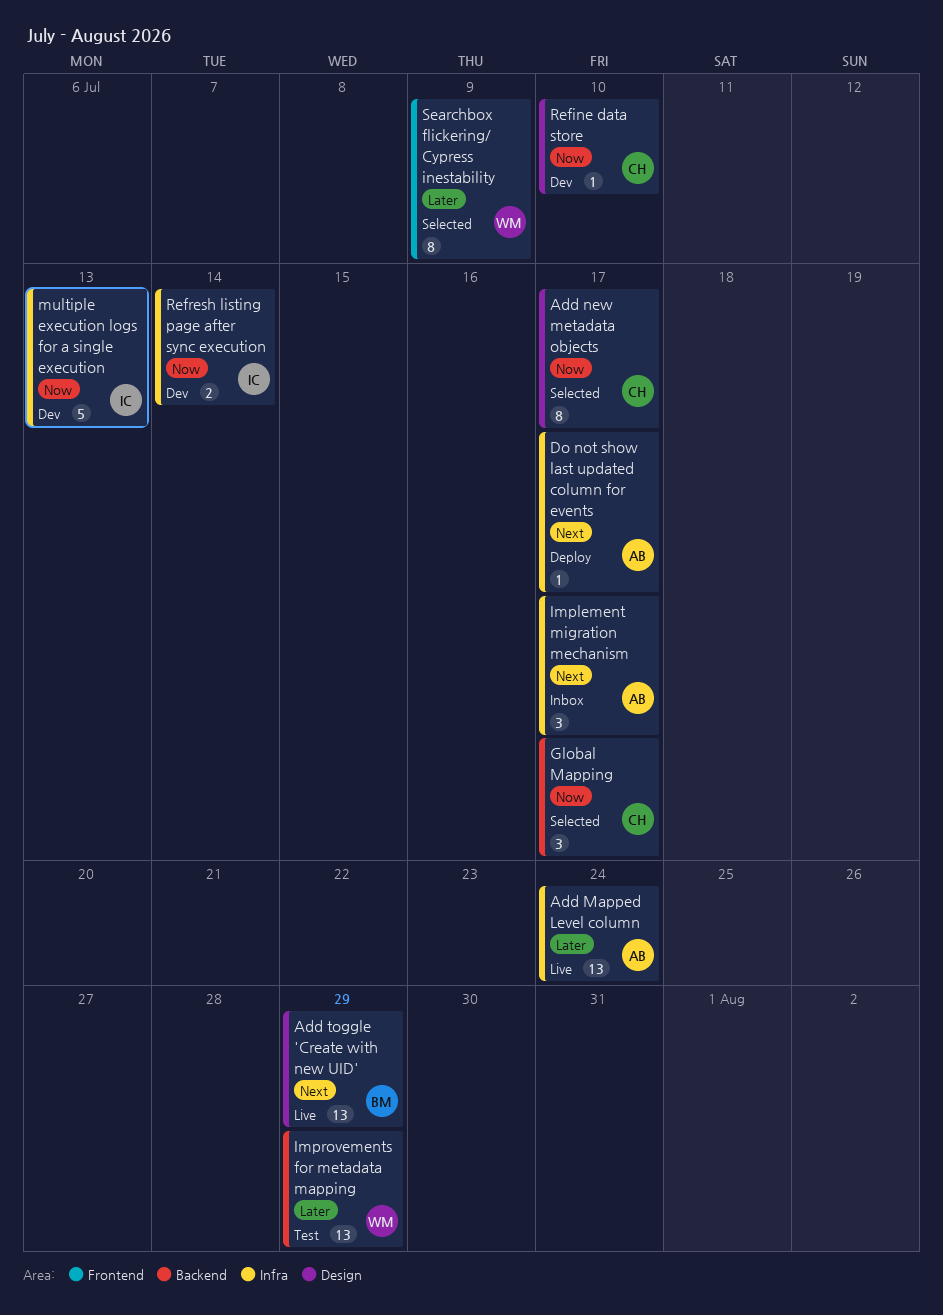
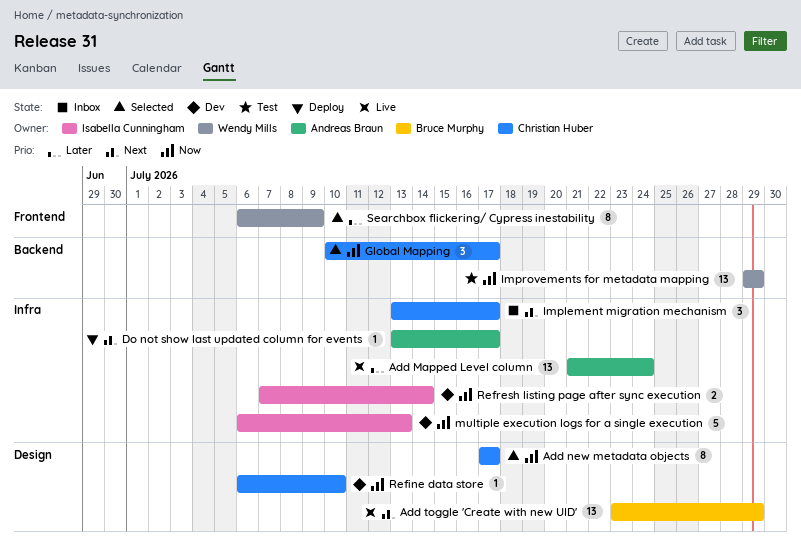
Implement migration mechanism, owner: Andreas Braun -> Christian Huber
Improvements for metadata mapping, priority: Later -> Now

